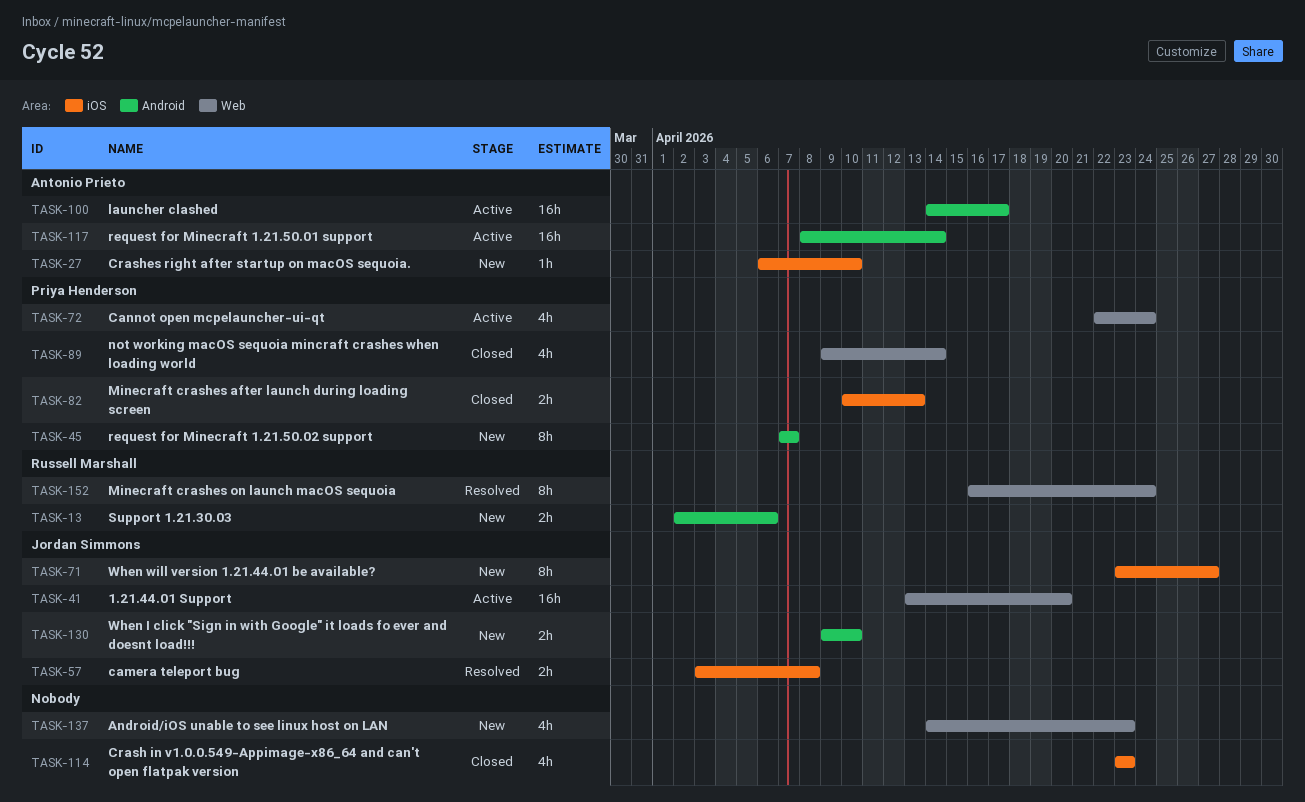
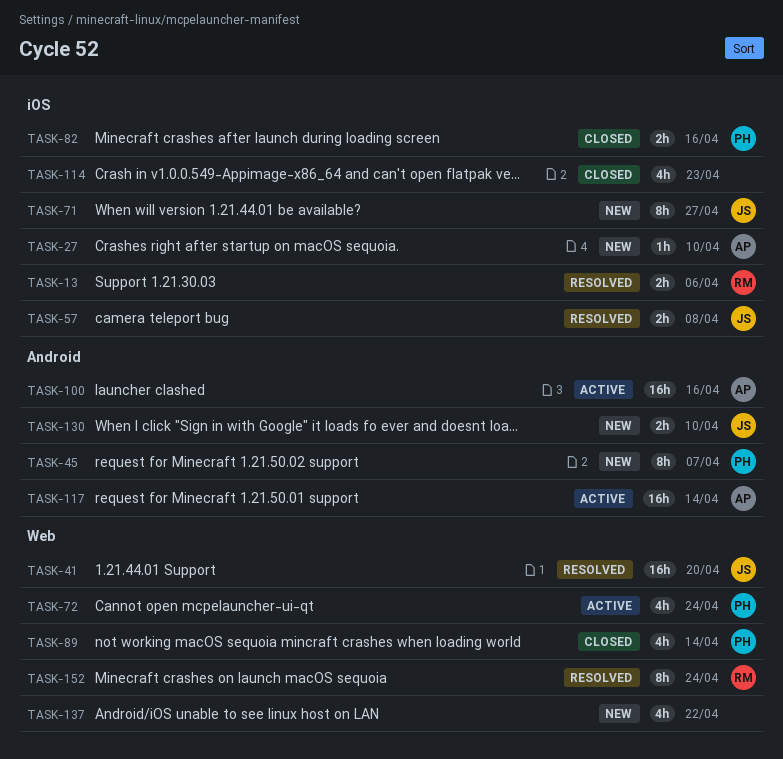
TASK-13, status: New -> Resolved
TASK-13, label: Android -> iOS
TASK-41, status: Active -> Resolved
TASK-82, due: Apr 13 -> Apr 16
TASK-100, due: Apr 17 -> Apr 16
TASK-137, due: Apr 23 -> Apr 22

